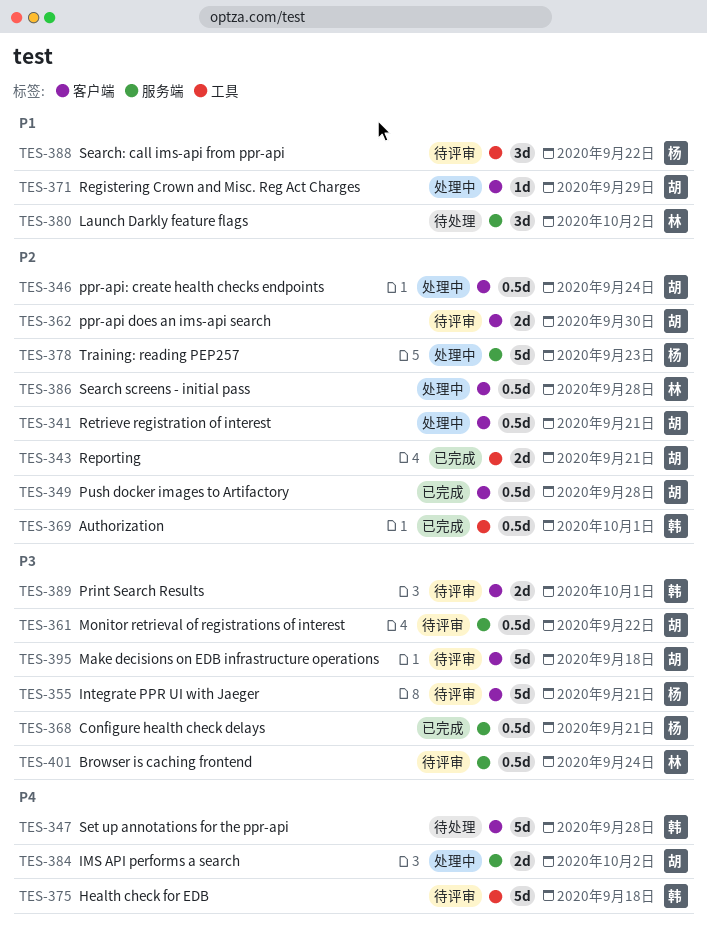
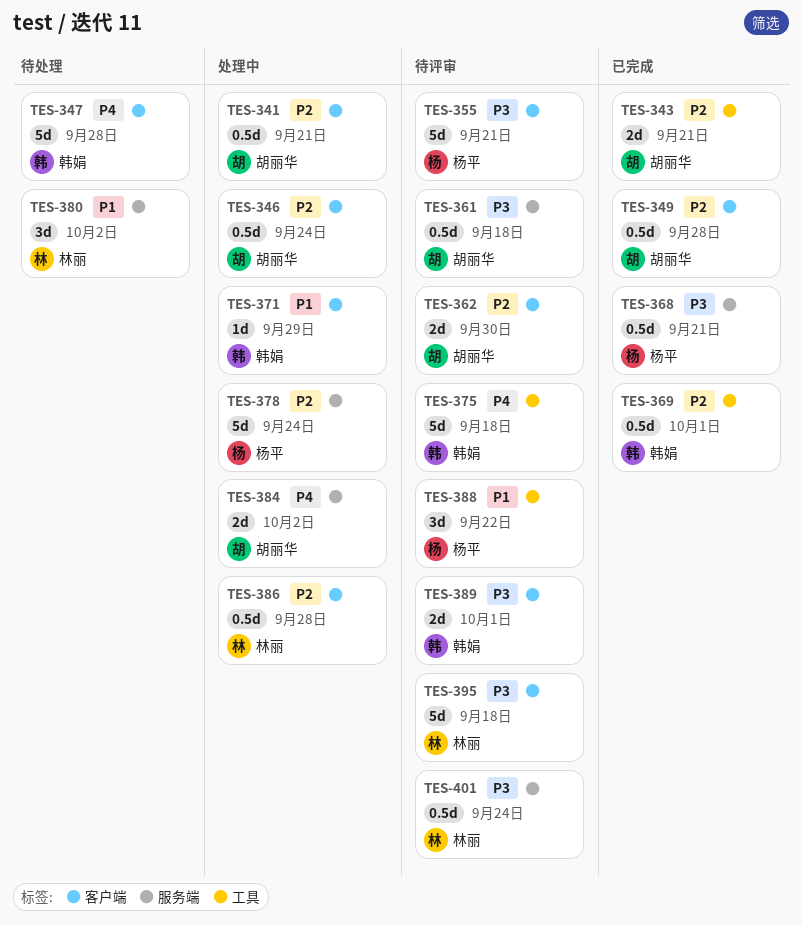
TES-361, due: Sep 22 -> Sep 18
TES-371, owner: 胡丽华 -> 韩娟
TES-378, due: Sep 23 -> Sep 24
TES-395, owner: 胡丽华 -> 林丽

